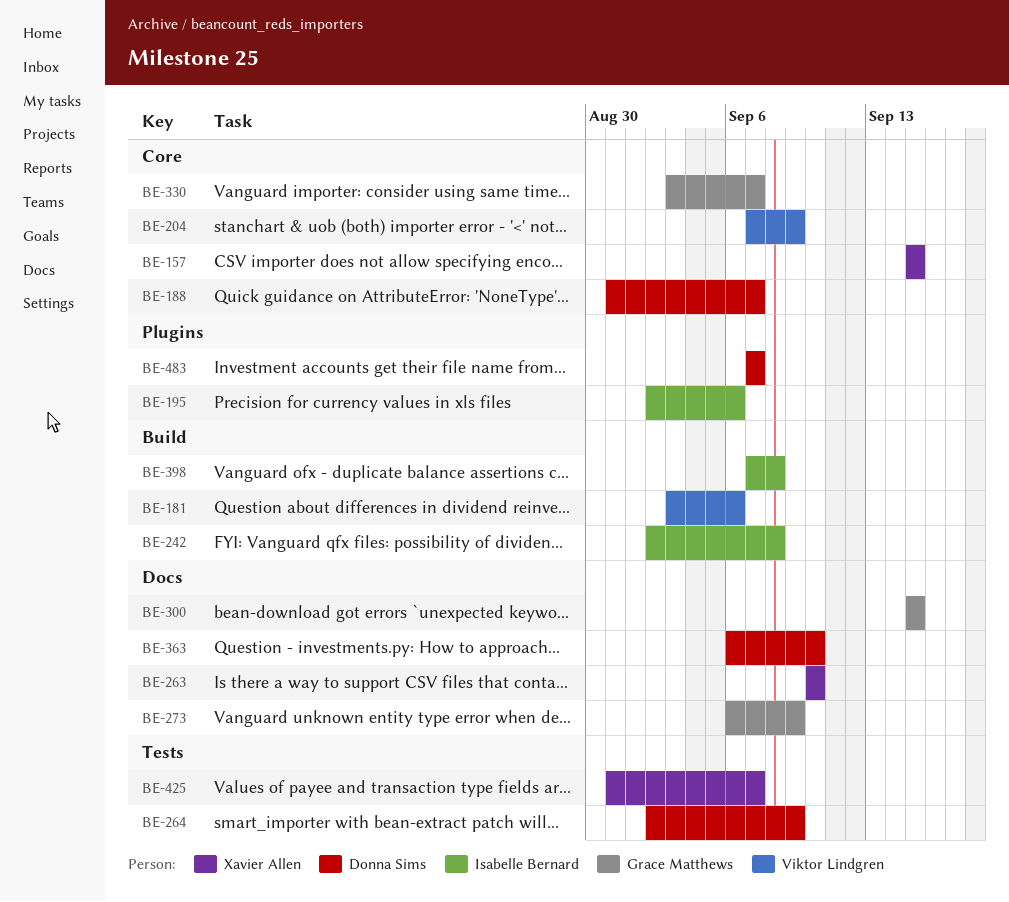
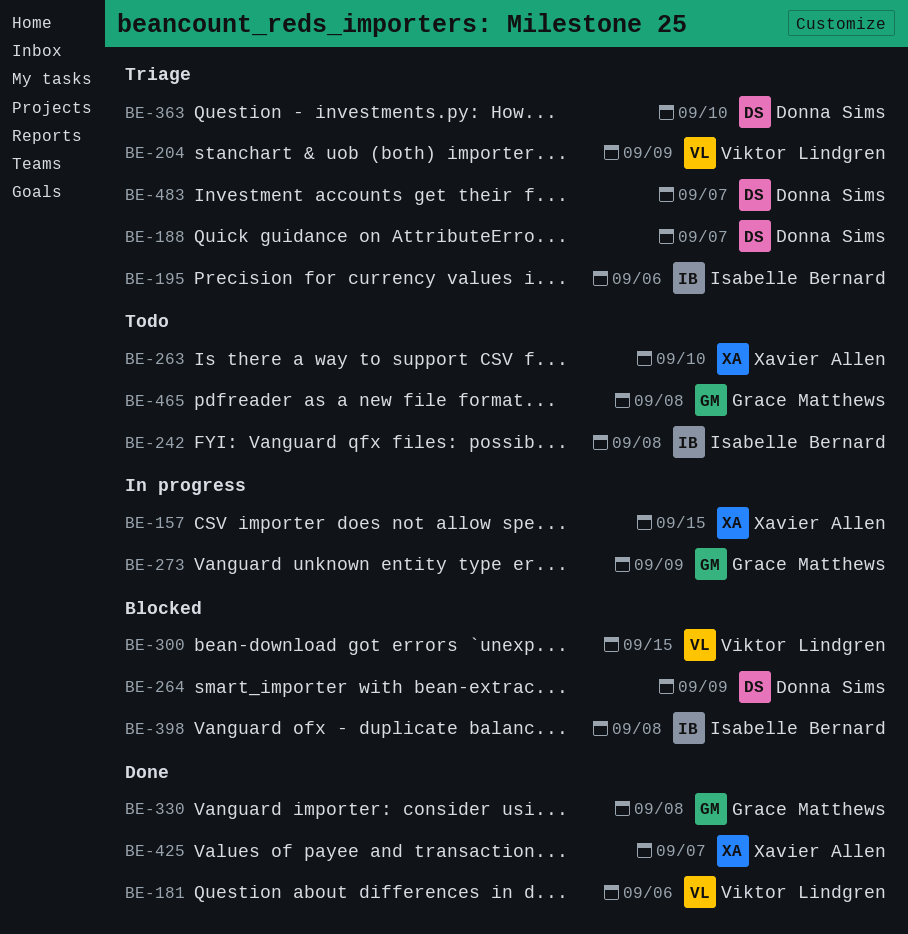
BE-300, owner: Grace Matthews -> Viktor Lindgren
BE-330, due: Sep 7 -> Sep 8
BE-465: none -> present

